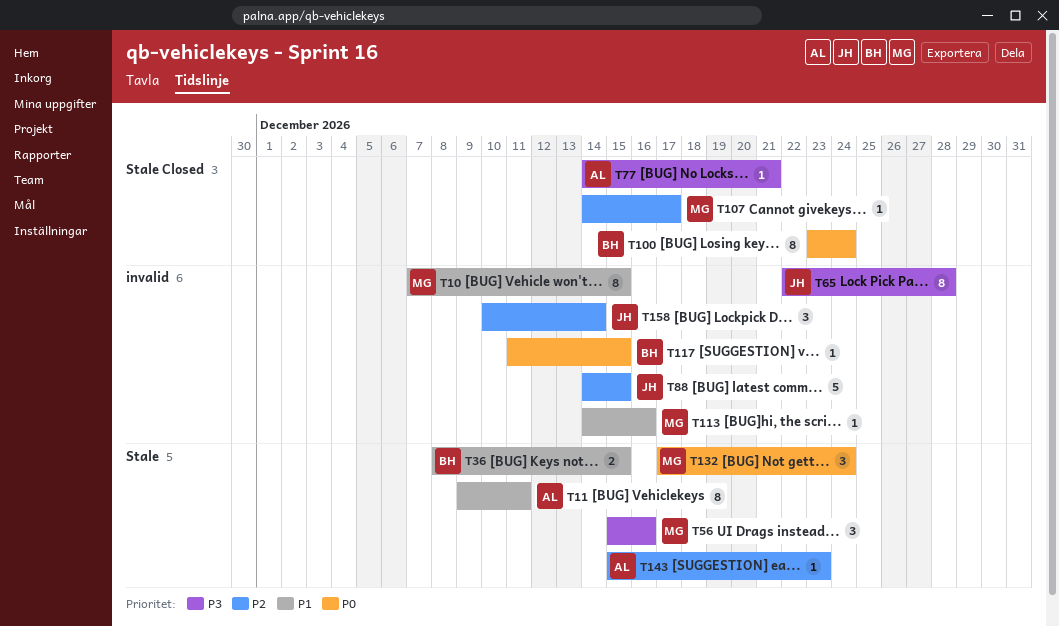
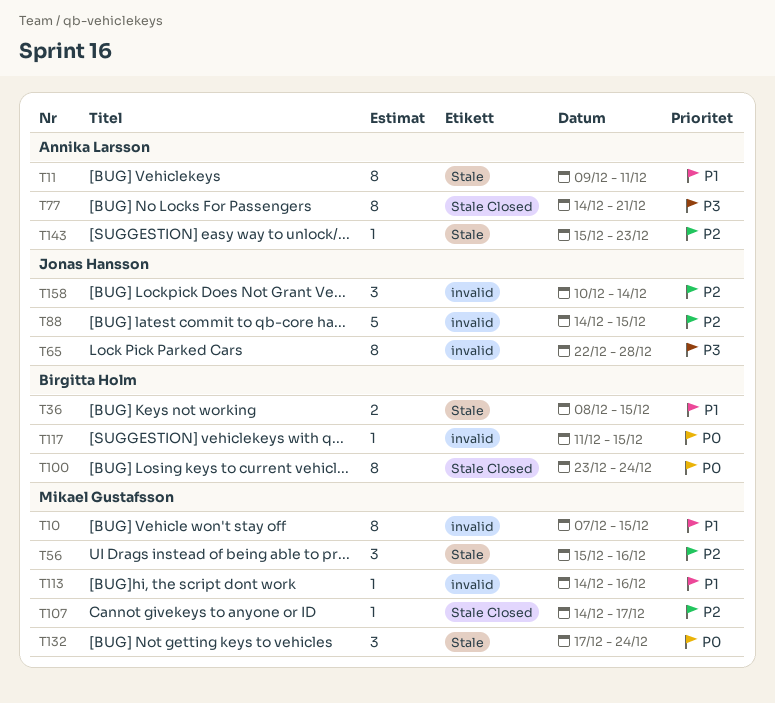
T56, priority: P3 -> P2
T77, estimate: 1 -> 8

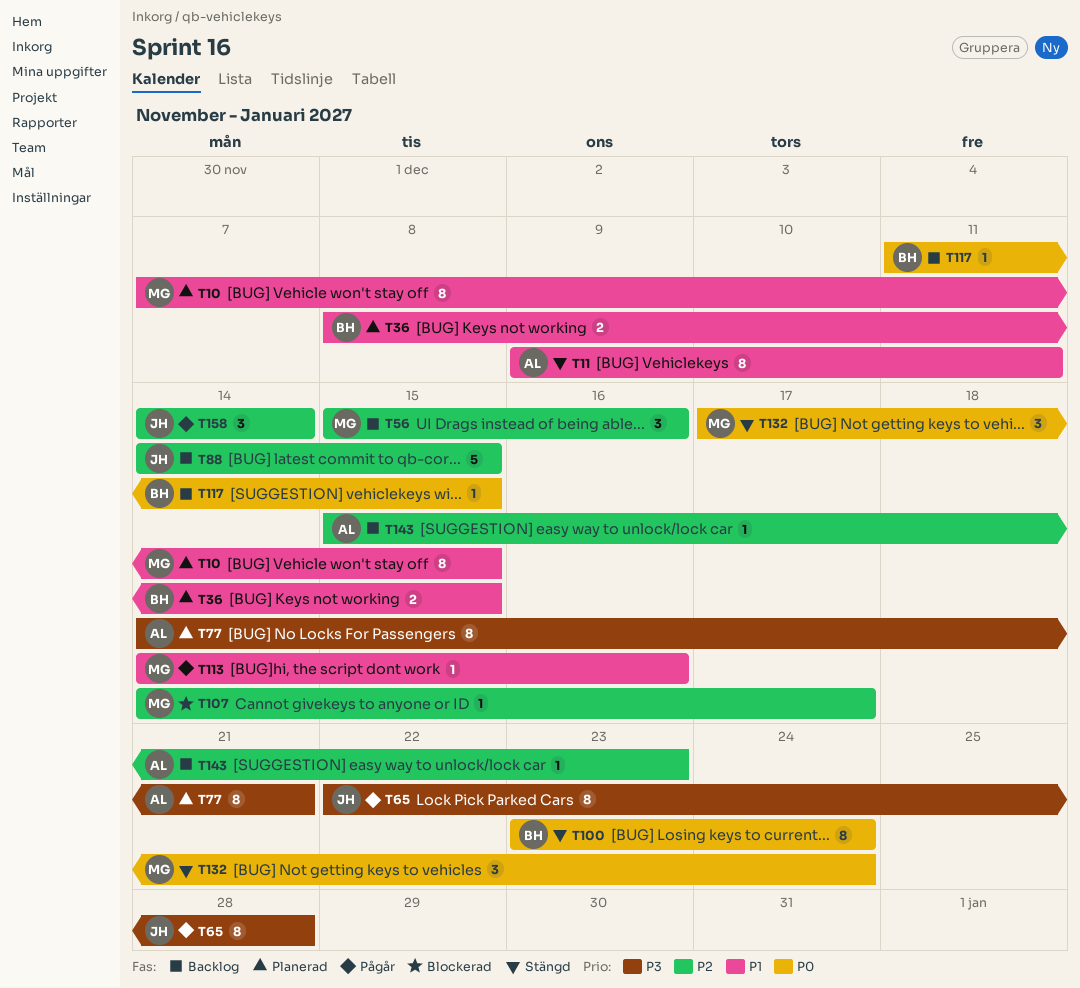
T158, start: Dec 10 -> Dec 14

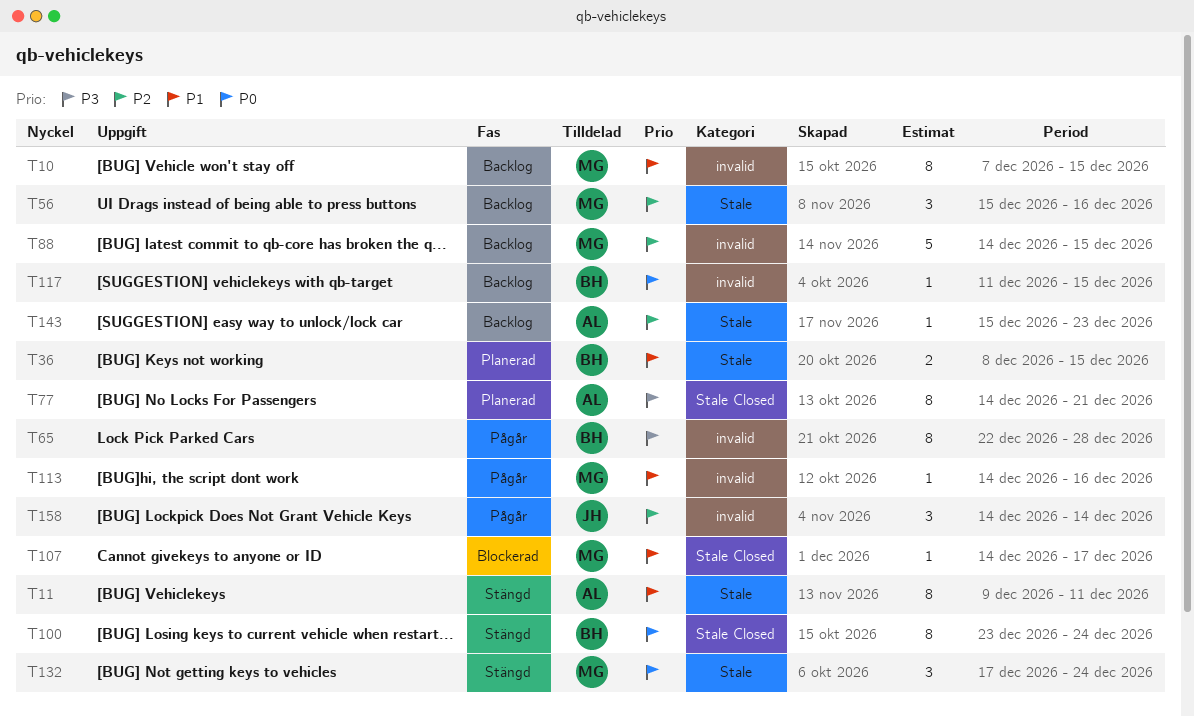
T10, status: Planerad -> Backlog
T65, owner: JH -> BH
T88, owner: JH -> MG
T107, priority: P2 -> P1

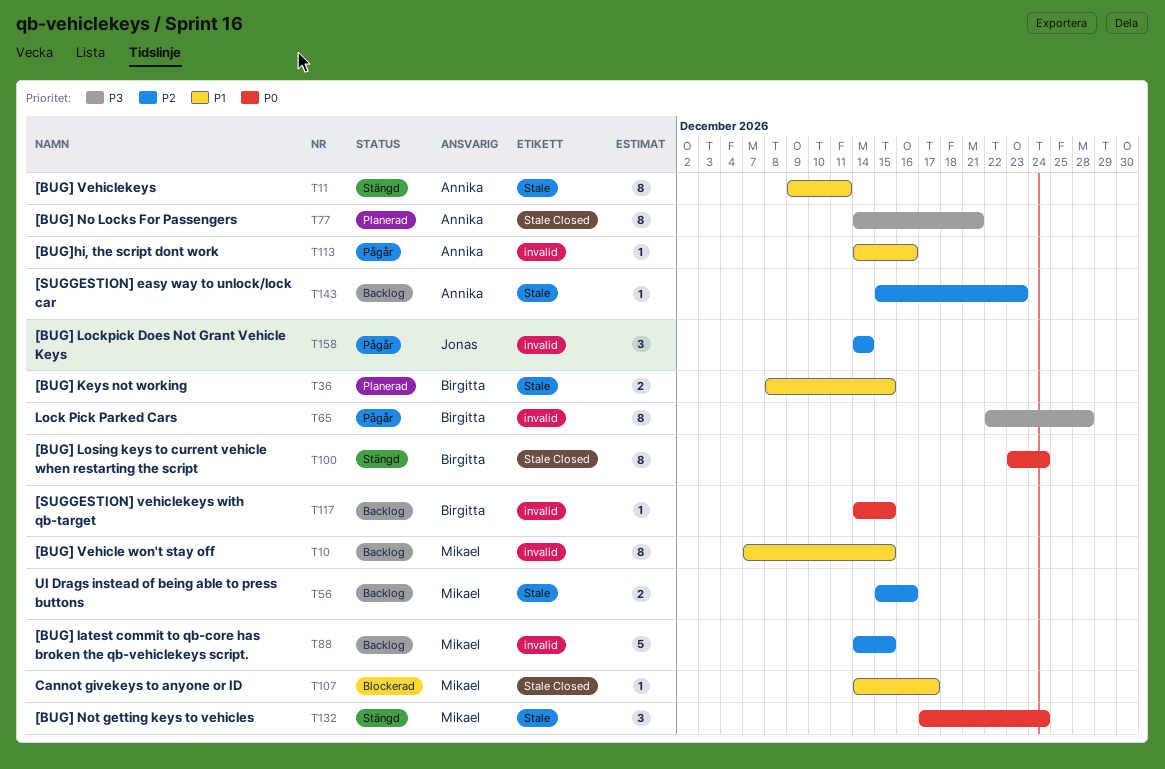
T56, estimate: 3 -> 2
T113, owner: Mikael -> Annika
T117, start: Dec 11 -> Dec 14

